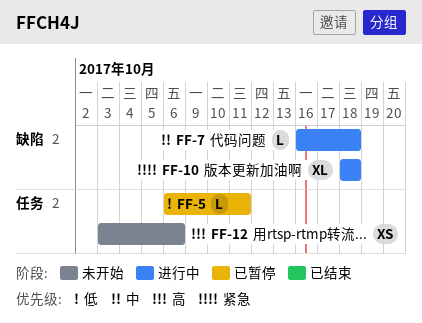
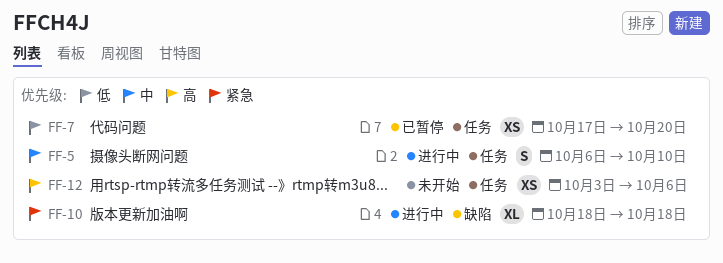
FF-5, status: 已暂停 -> 进行中
FF-5, priority: 低 -> 中
FF-5, estimate: L -> S
FF-5, due: Oct 11 -> Oct 10
FF-7, status: 进行中 -> 已暂停
FF-7, priority: 中 -> 低
FF-7, label: 缺陷 -> 任务
FF-7, estimate: L -> XS
FF-7, start: Oct 16 -> Oct 17
FF-7, due: Oct 18 -> Oct 20

